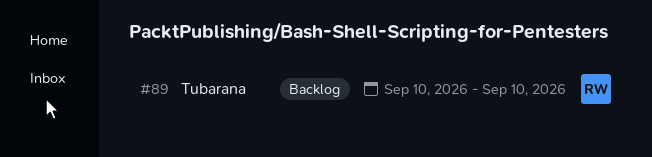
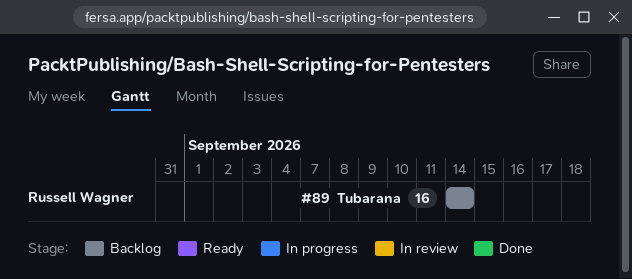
#89, start: Sep 10 -> Sep 14
#89, due: Sep 10 -> Sep 14

